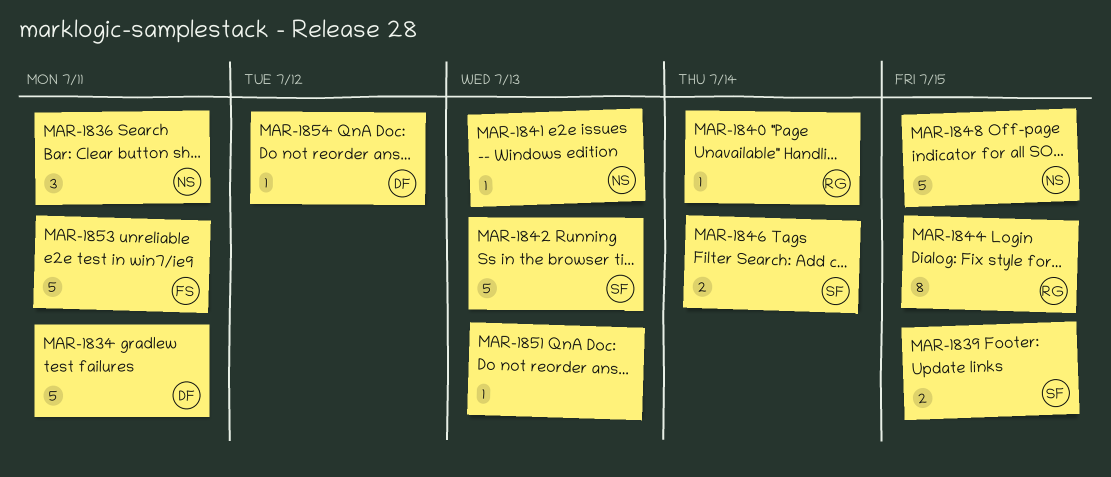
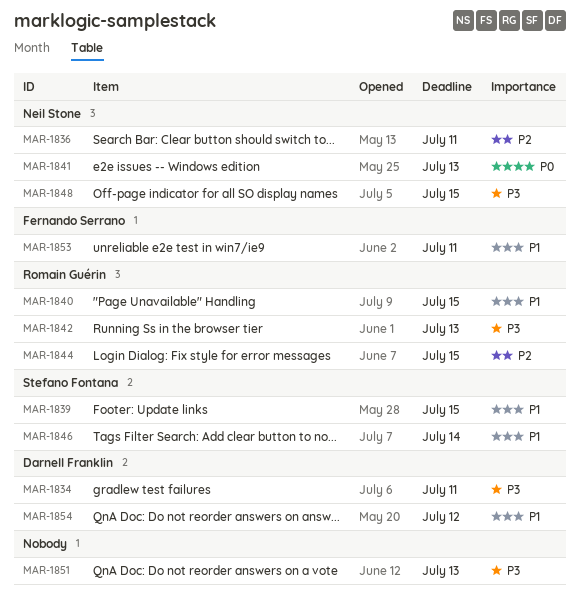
MAR-1840, due: Jul 14 -> Jul 15
MAR-1842, owner: Stefano Fontana -> Romain Guérin

